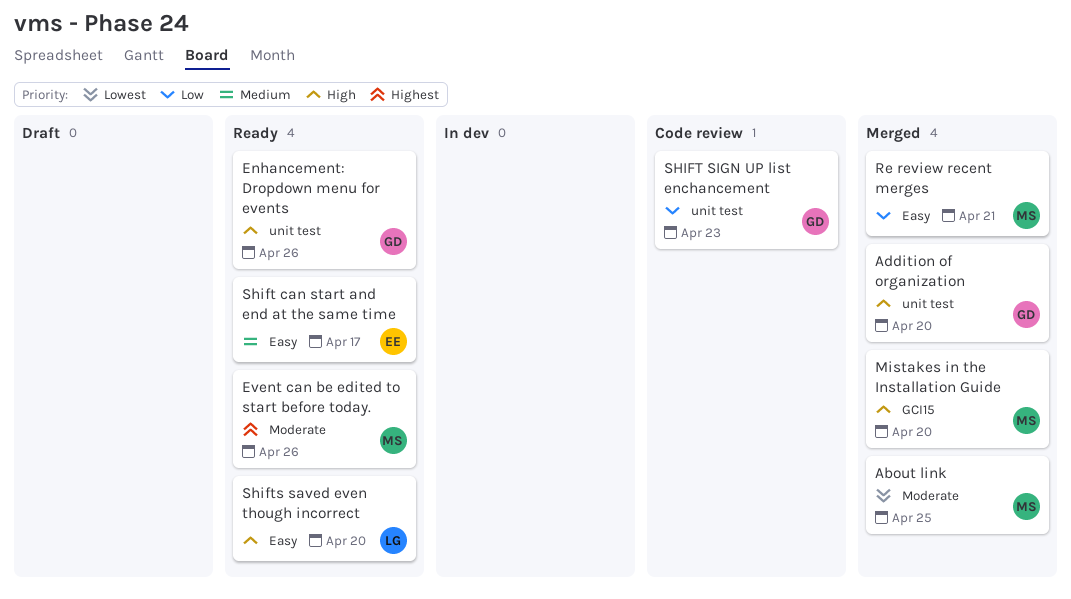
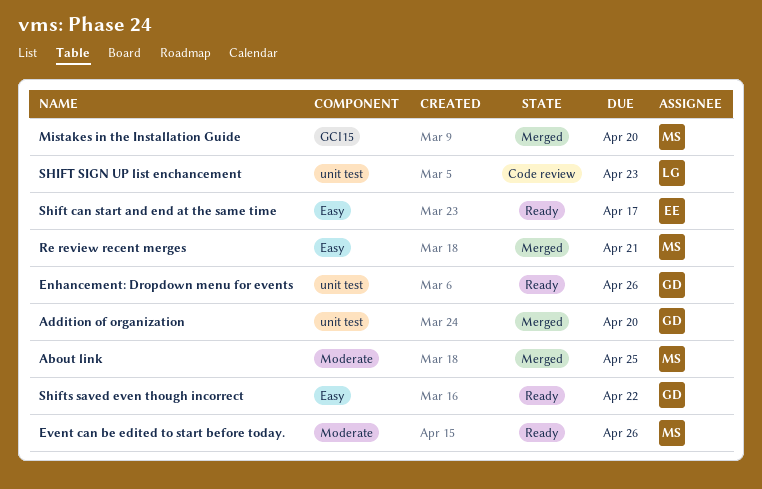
SHIFT SIGN UP list enchancement, owner: GD -> LG
Shifts saved even though incorrect, owner: LG -> GD
Shifts saved even though incorrect, due: Apr 20 -> Apr 22

